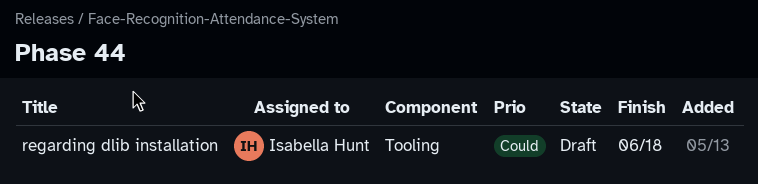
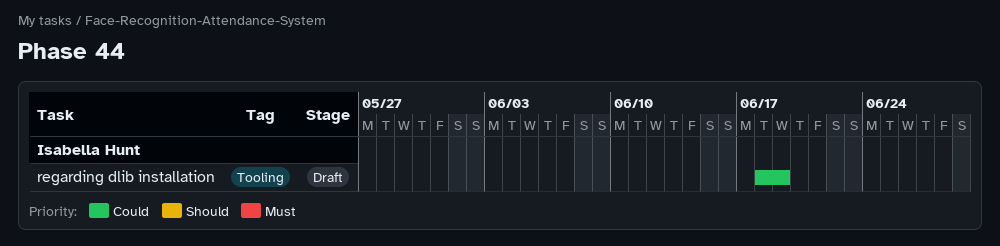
regarding dlib installation, due: Jun 18 -> Jun 19

